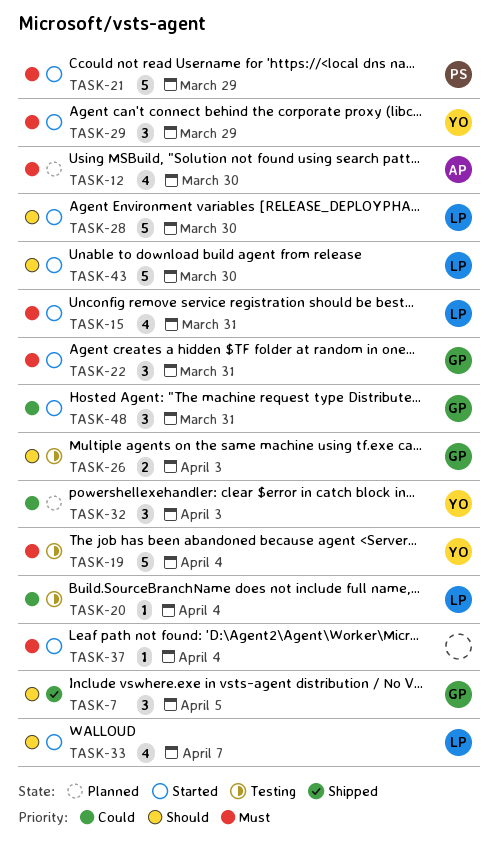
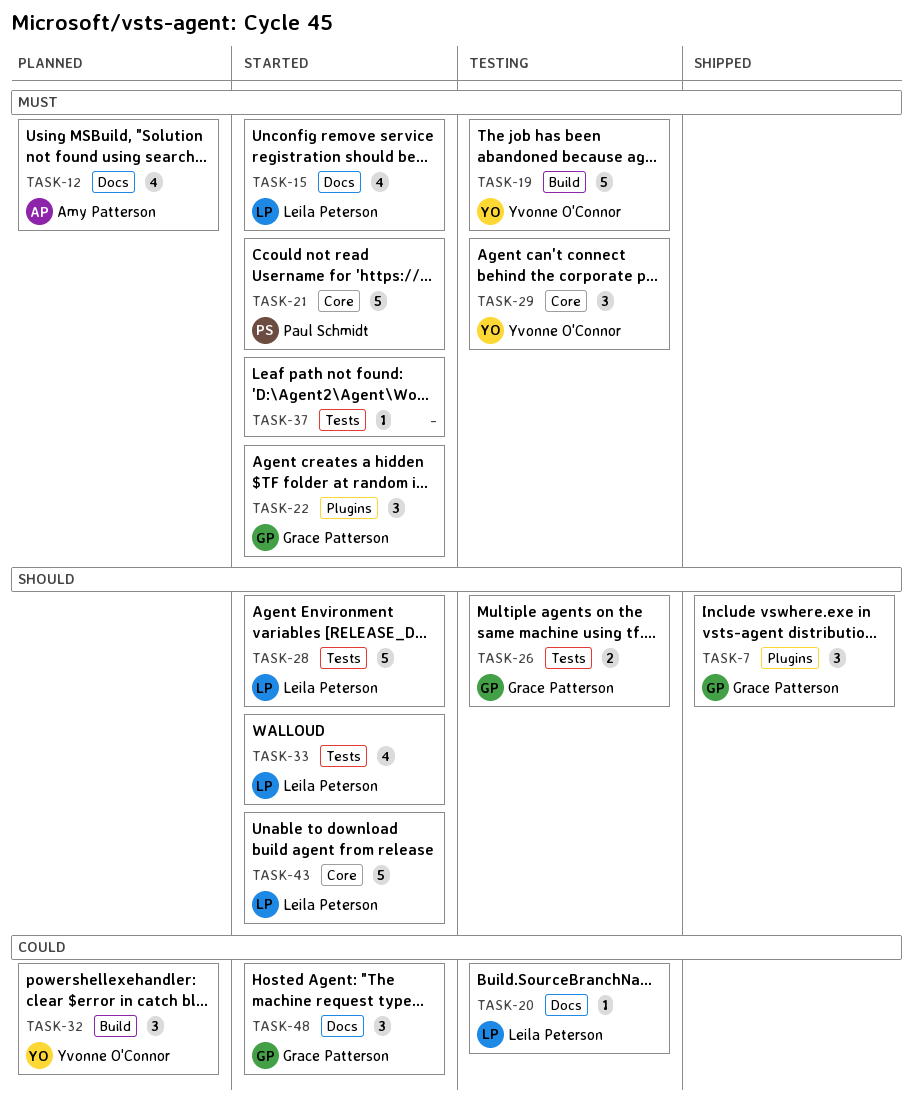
TASK-29, status: Started -> Testing

